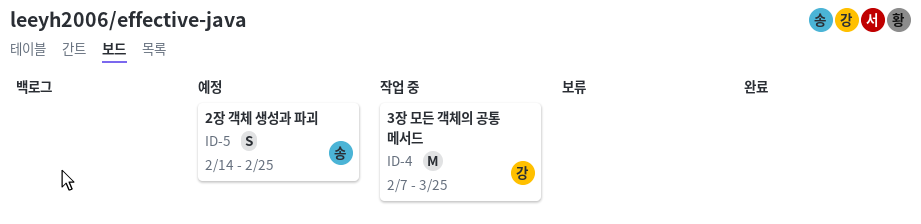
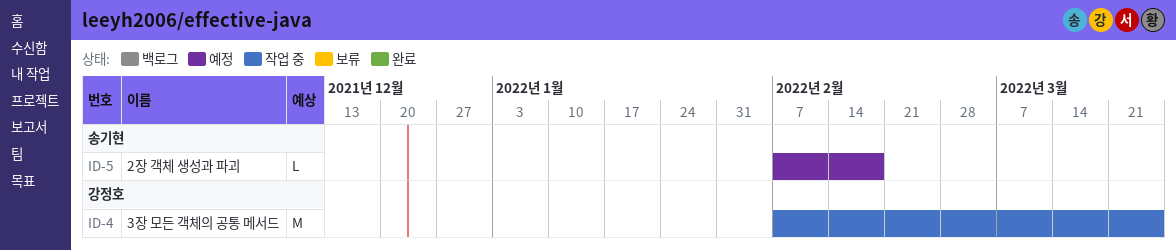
ID-5, estimate: S -> L
ID-5, start: Feb 14 -> Feb 7
ID-5, due: Feb 25 -> Feb 18

